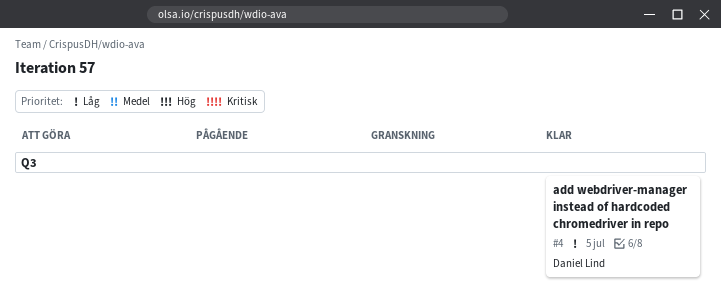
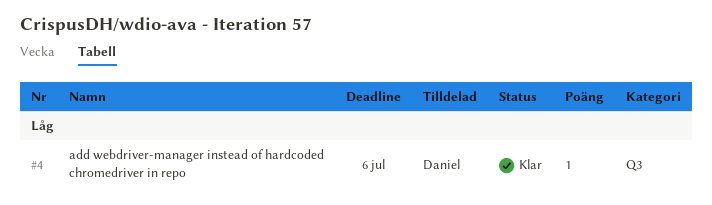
#4, due: Jul 5 -> Jul 6

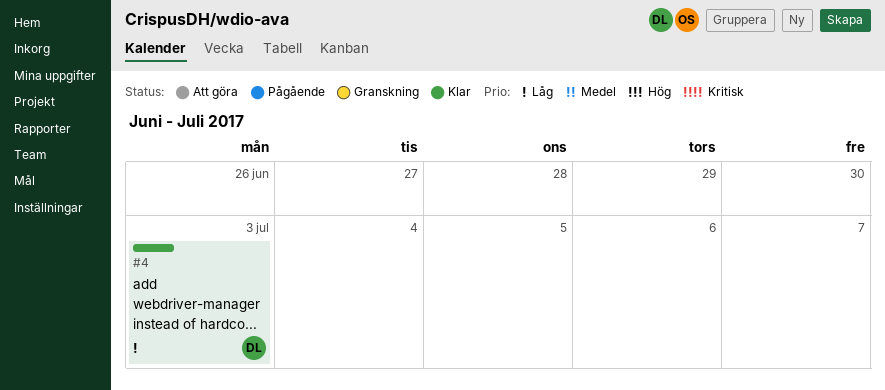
#4, due: Jul 6 -> Jul 3

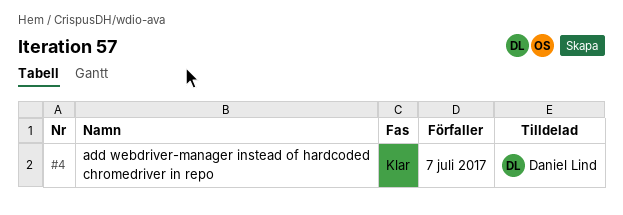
#4, due: Jul 3 -> Jul 7

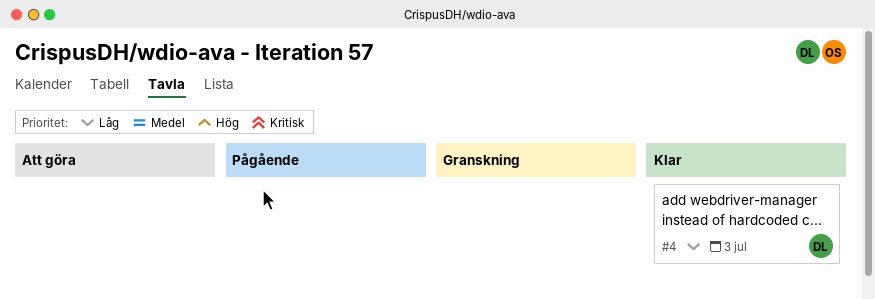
#4, due: Jul 7 -> Jul 3

